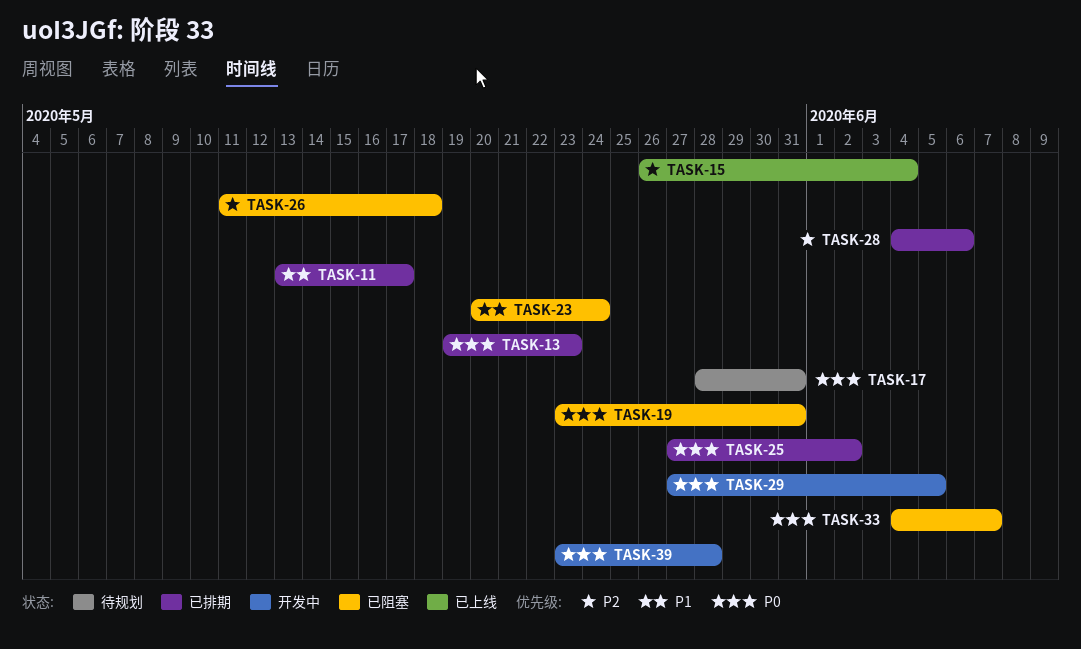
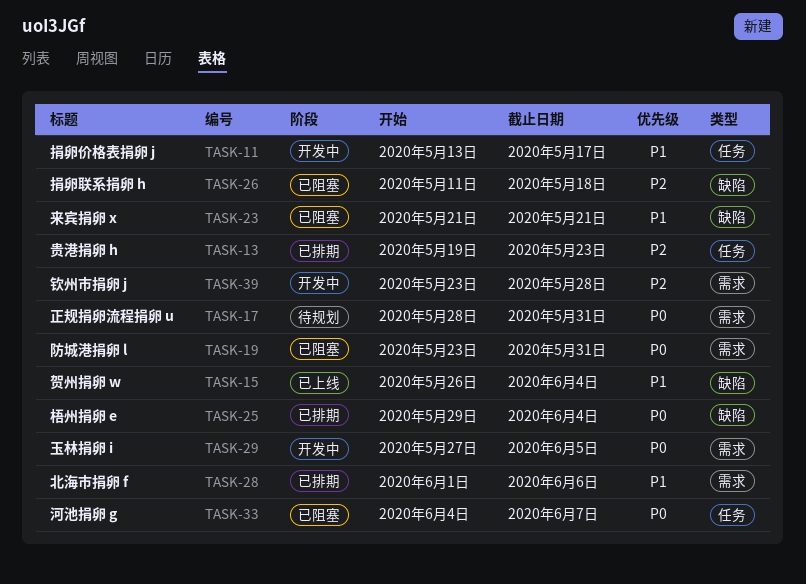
TASK-11, status: 已排期 -> 开发中
TASK-13, priority: P0 -> P2
TASK-15, priority: P2 -> P1
TASK-23, start: May 20 -> May 21
TASK-23, due: May 24 -> May 21
TASK-25, start: May 27 -> May 29
TASK-25, due: Jun 2 -> Jun 4
TASK-28, priority: P2 -> P1
TASK-28, start: Jun 4 -> Jun 1
TASK-39, priority: P0 -> P2

